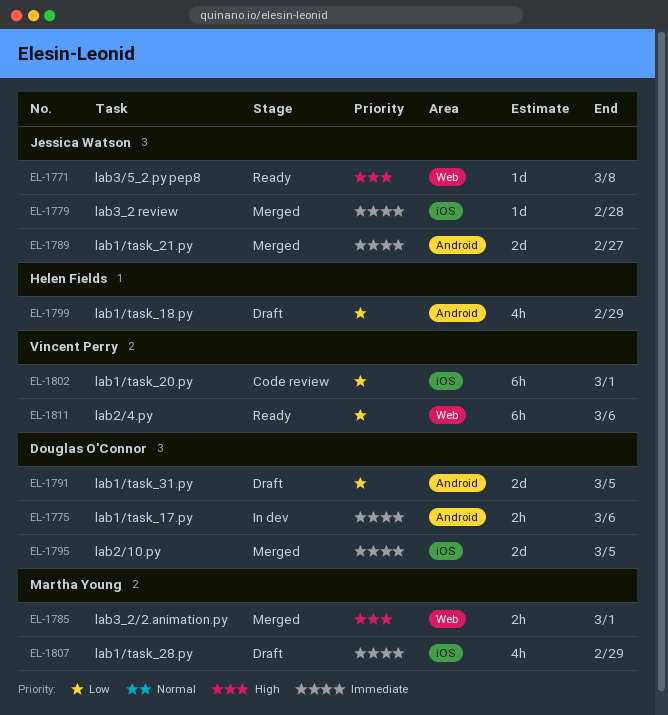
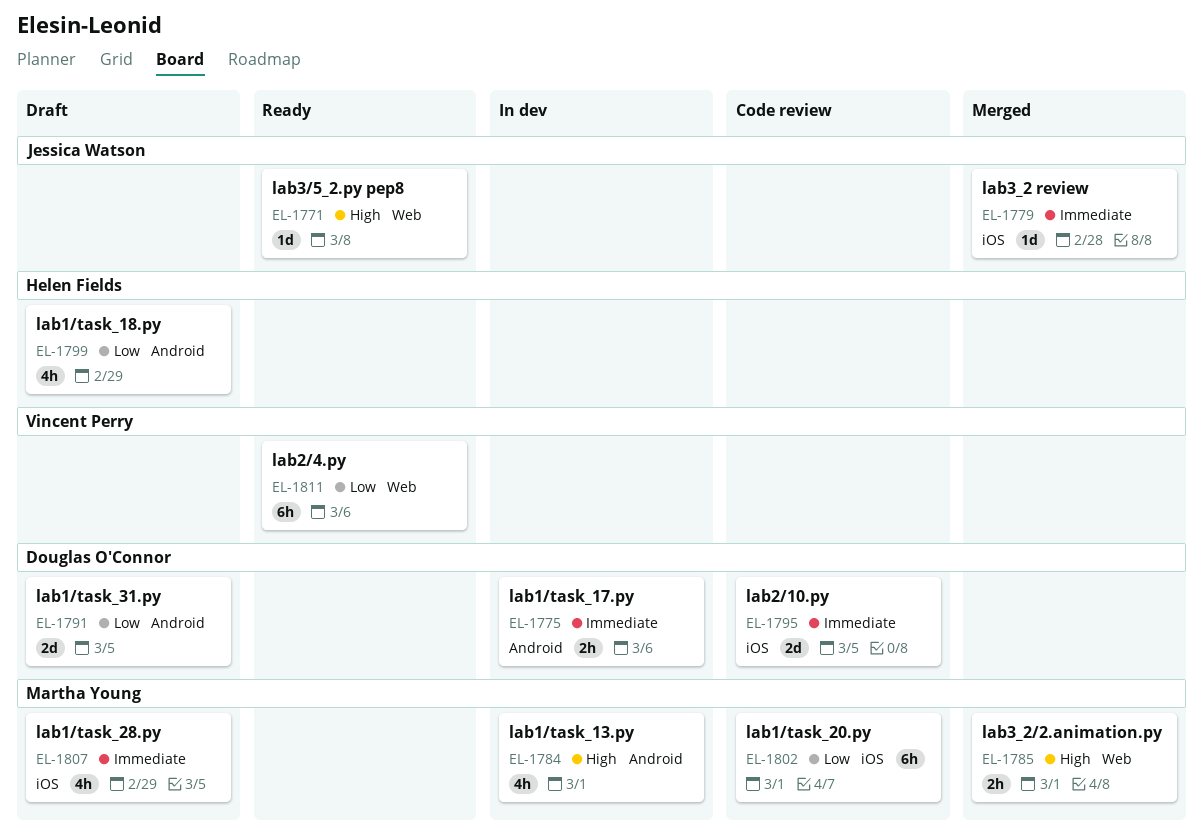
EL-1784: none -> present
EL-1789: present -> none
EL-1795, status: Merged -> Code review
EL-1802, owner: Vincent Perry -> Martha Young

